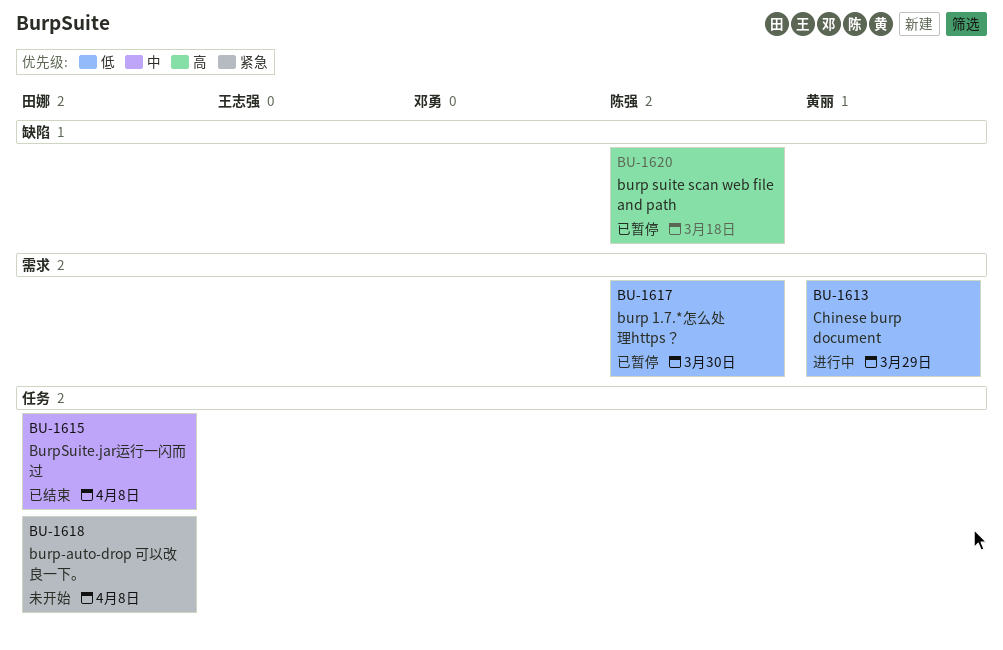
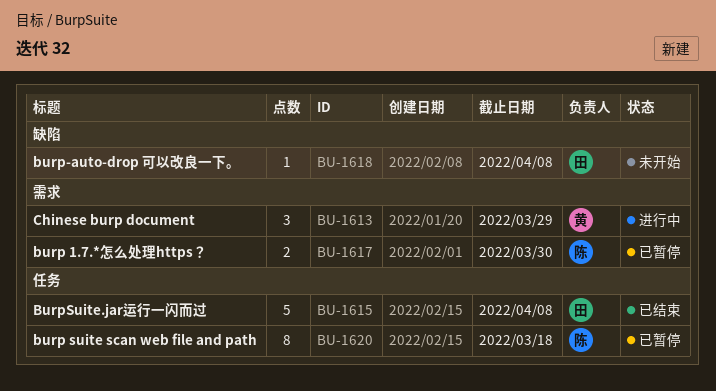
BU-1618, label: 任务 -> 缺陷
BU-1620, label: 缺陷 -> 任务

